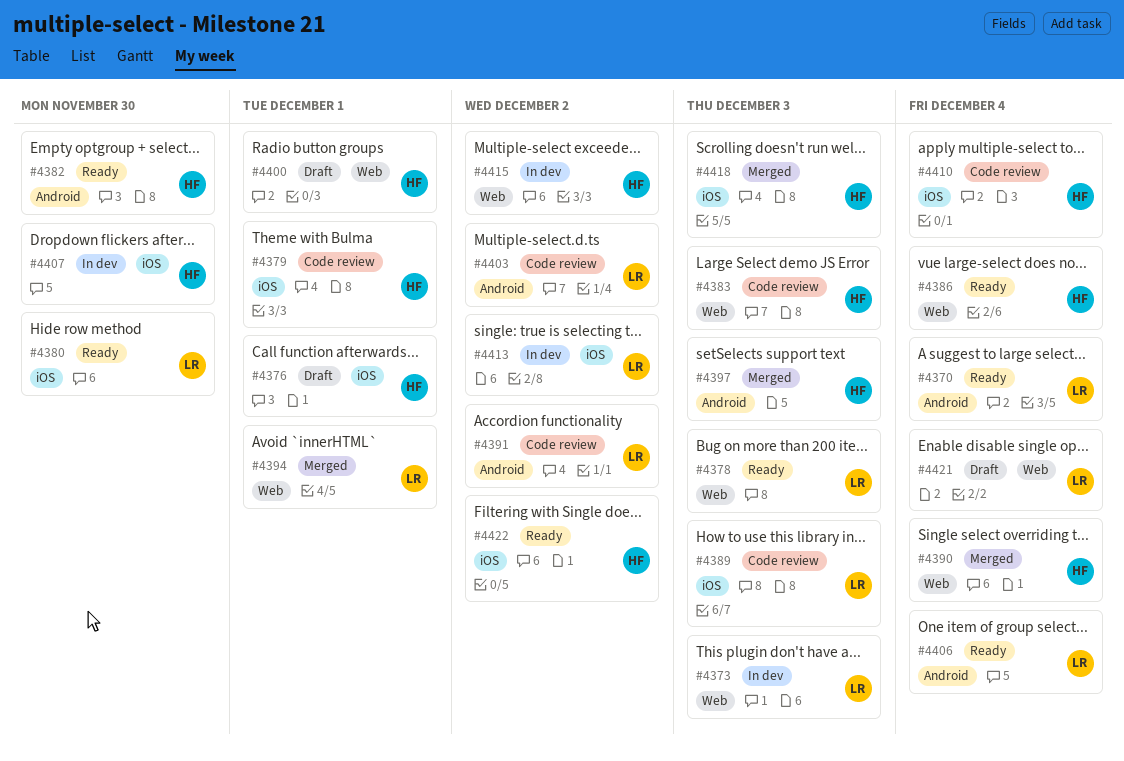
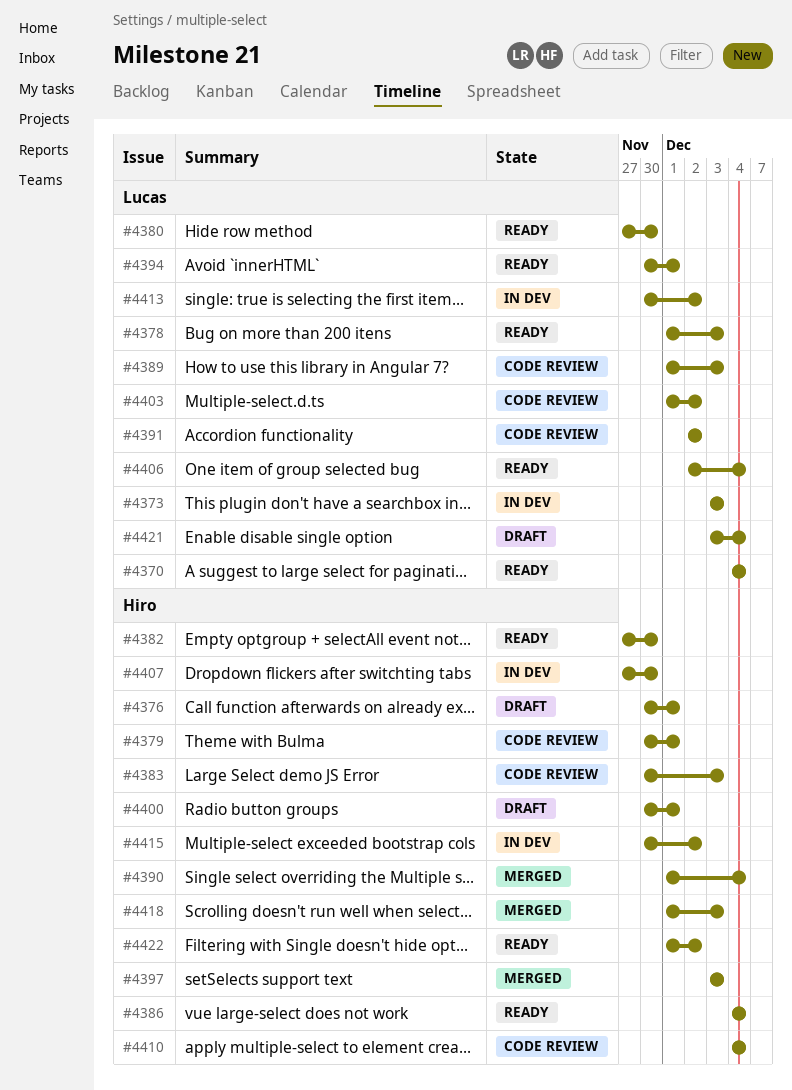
#4394, status: Merged -> Ready

